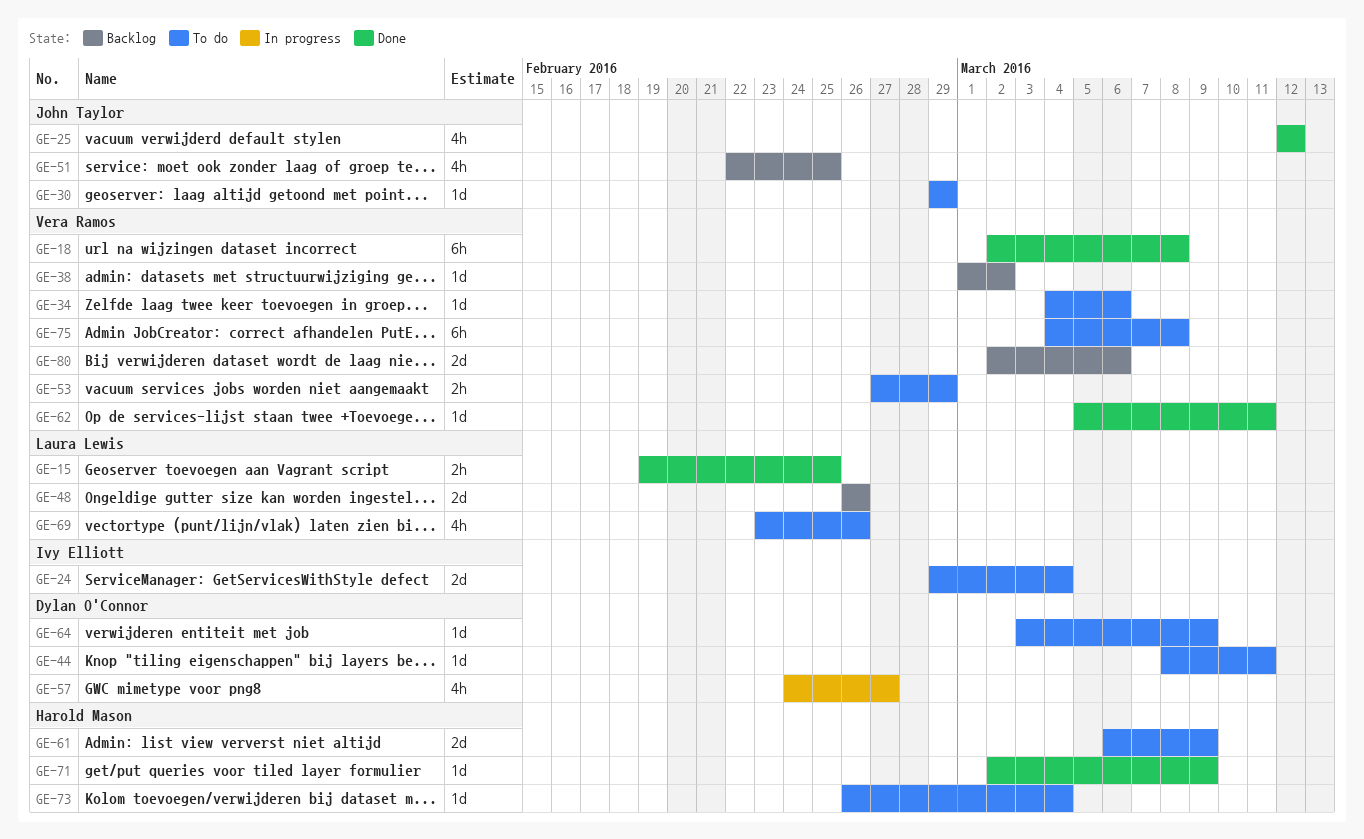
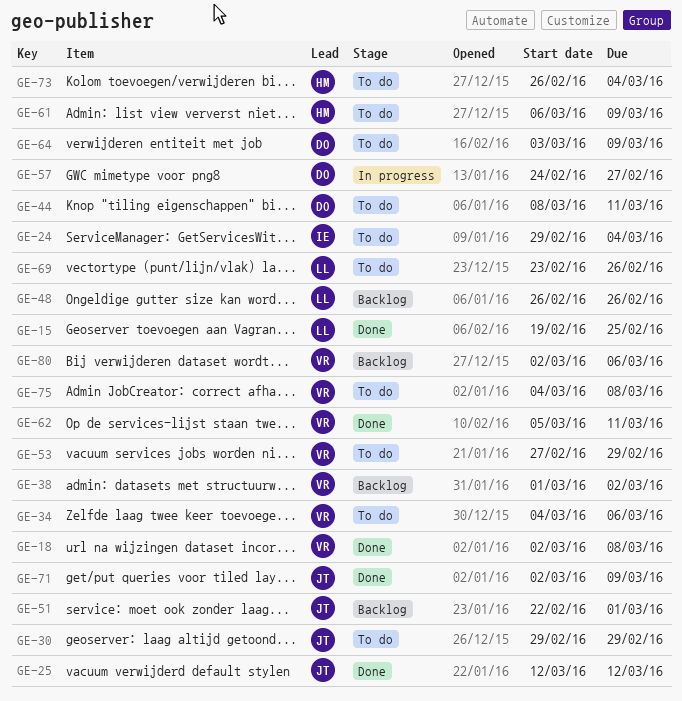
GE-51, due: Feb 25 -> Mar 1
GE-71, owner: Harold Mason -> John Taylor

